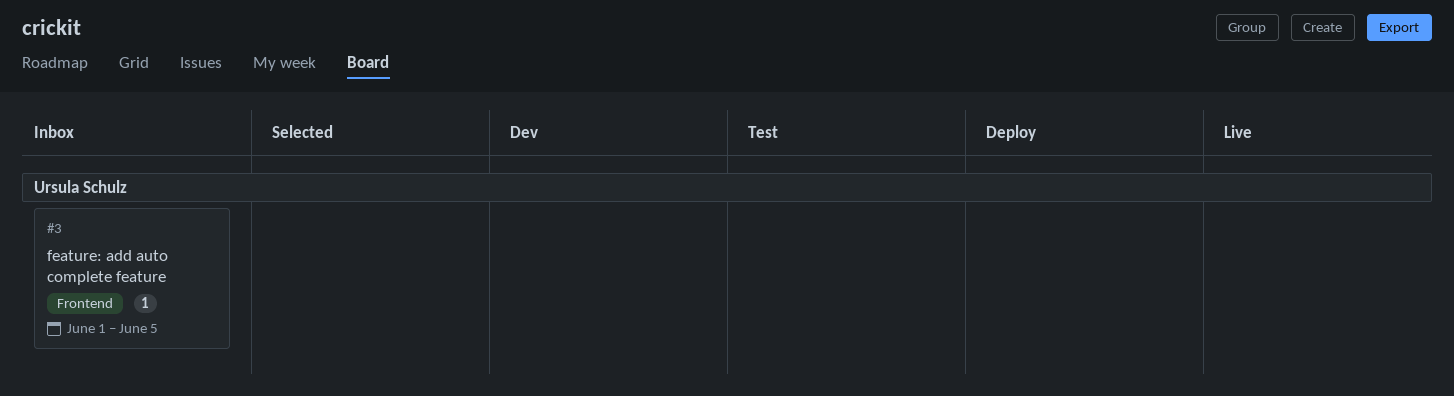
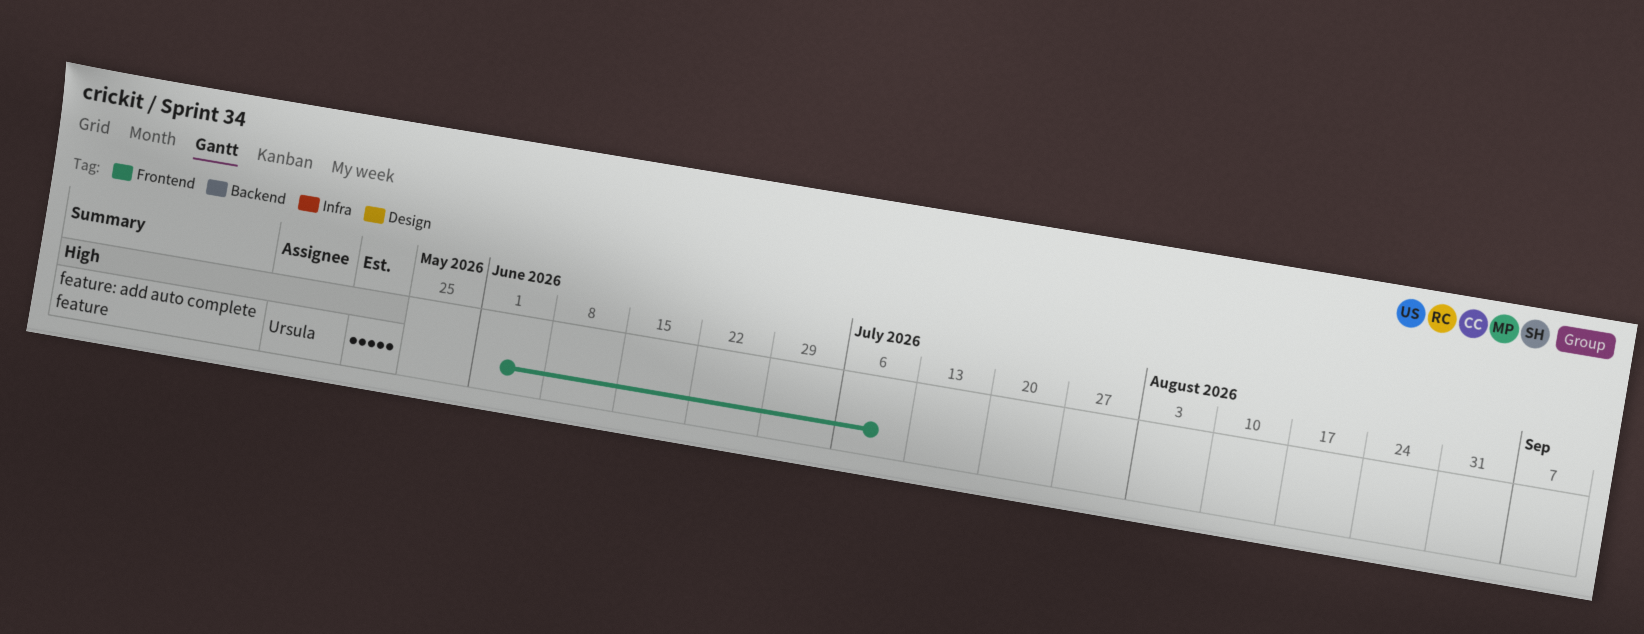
feature: add auto complete feature, estimate: 1 -> 5
feature: add auto complete feature, due: Jun 5 -> Jul 10

